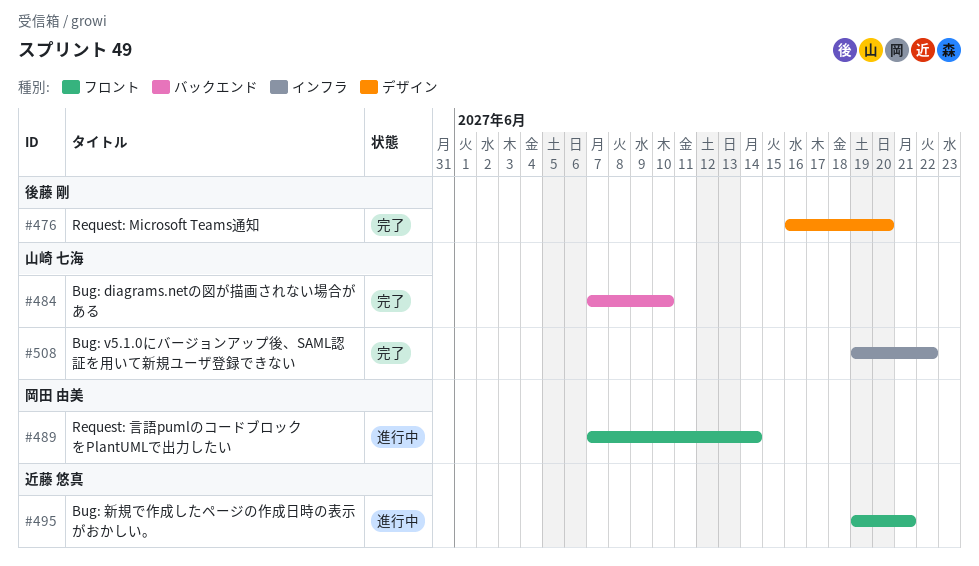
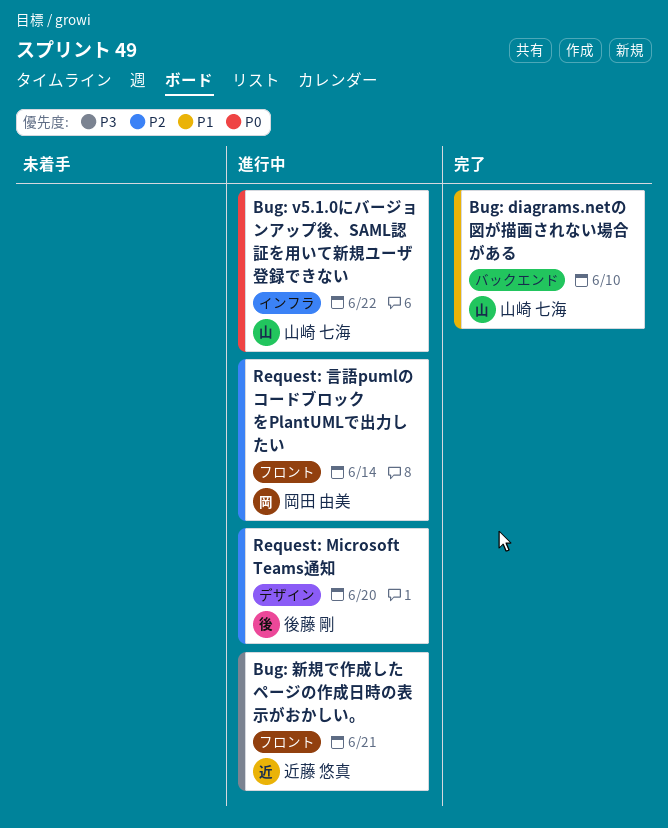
Bug: v5.1.0にバージョンアップ後、SAML認証を用いて新規ユーザ登録できない, status: 完了 -> 進行中
Request: Microsoft Teams通知, status: 完了 -> 進行中

